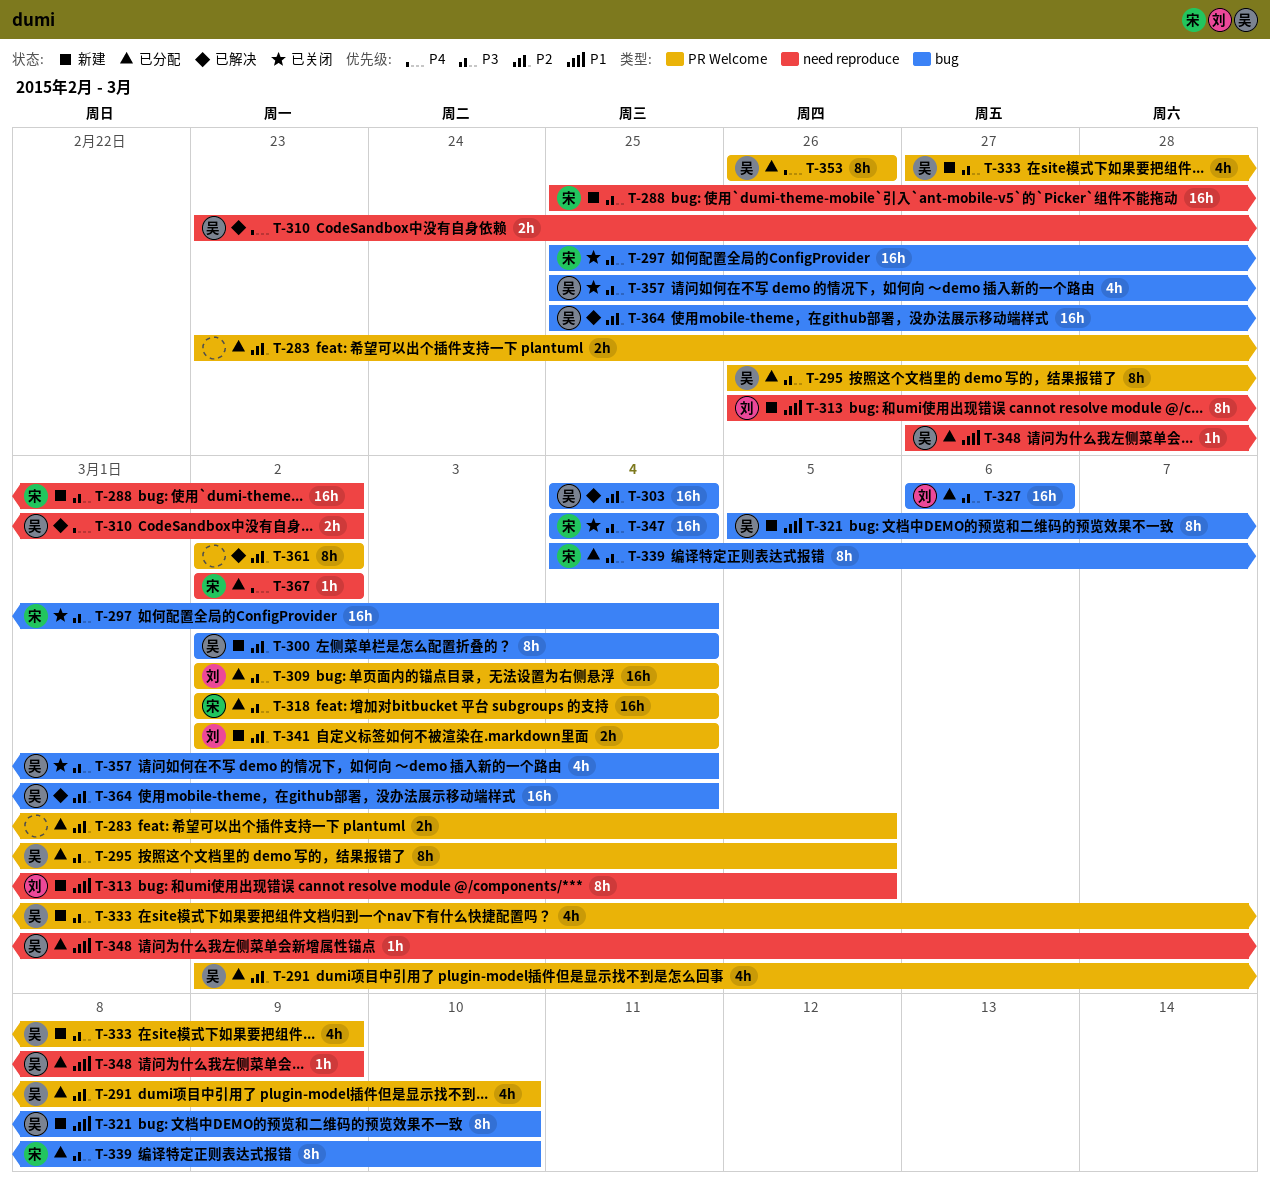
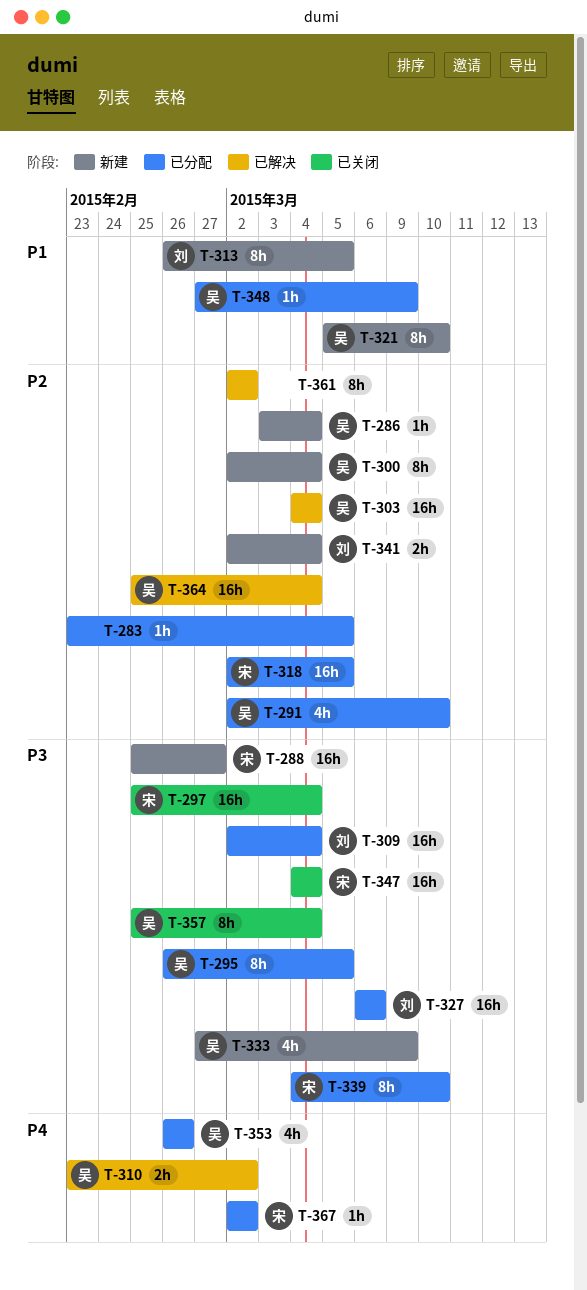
T-283, estimate: 2h -> 1h
T-286: none -> present
T-288, due: Mar 2 -> Feb 27
T-318, priority: P3 -> P2
T-318, due: Mar 4 -> Mar 5
T-353, estimate: 8h -> 4h
T-357, estimate: 4h -> 8h

